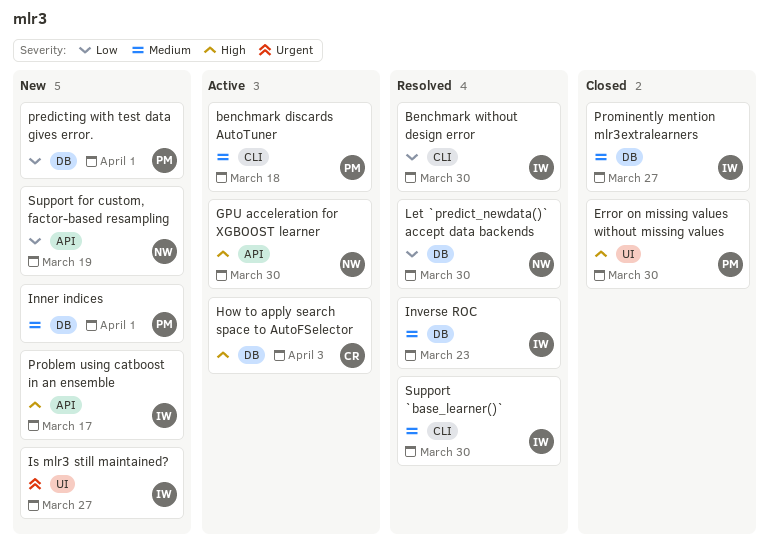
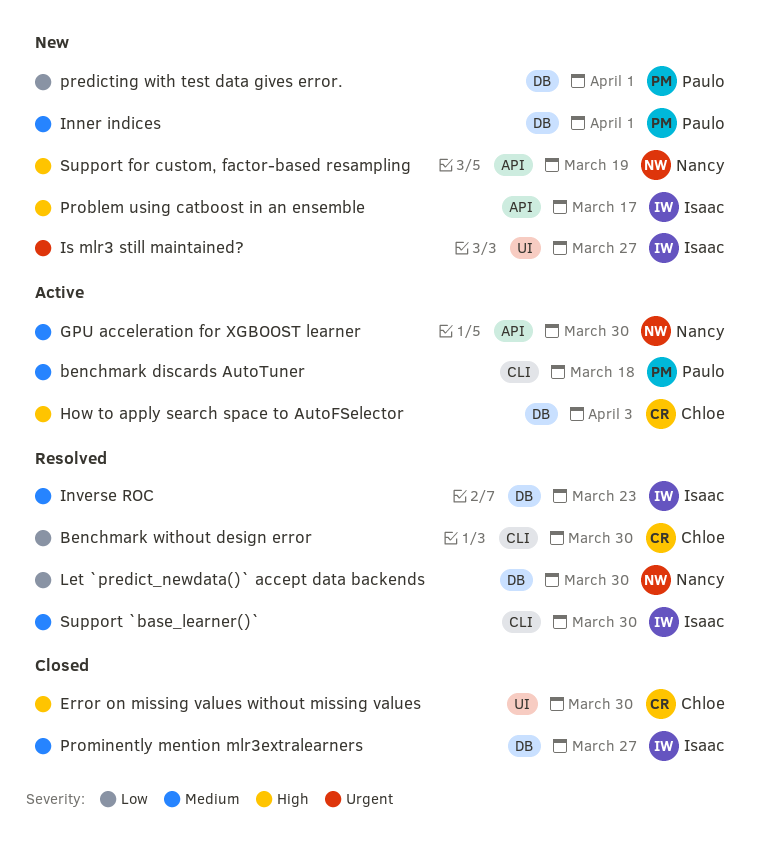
Benchmark without design error, owner: Isaac -> Chloe
Error on missing values without missing values, owner: Paulo -> Chloe
GPU acceleration for XGBOOST learner, priority: High -> Medium
Support for custom, factor-based resampling, priority: Low -> High

